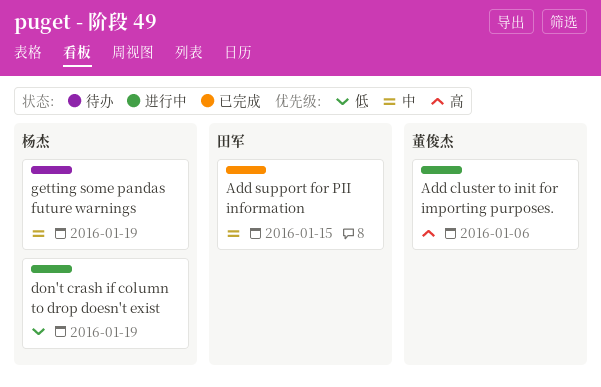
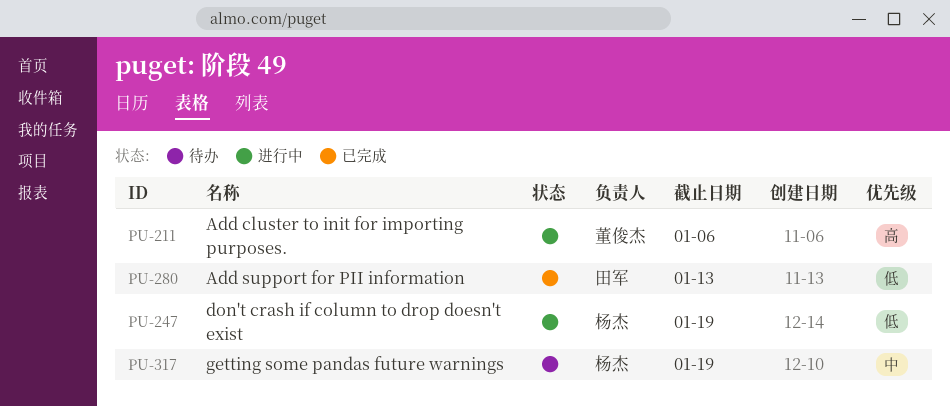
Add support for PII information, priority: 中 -> 低
Add support for PII information, due: Jan 15 -> Jan 13

